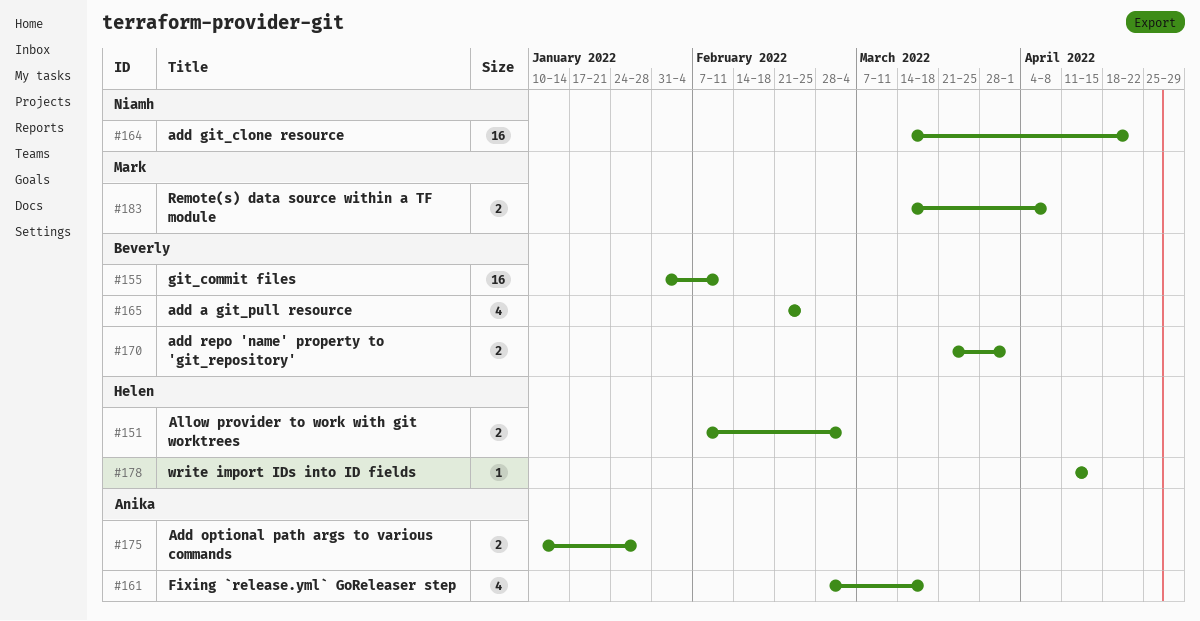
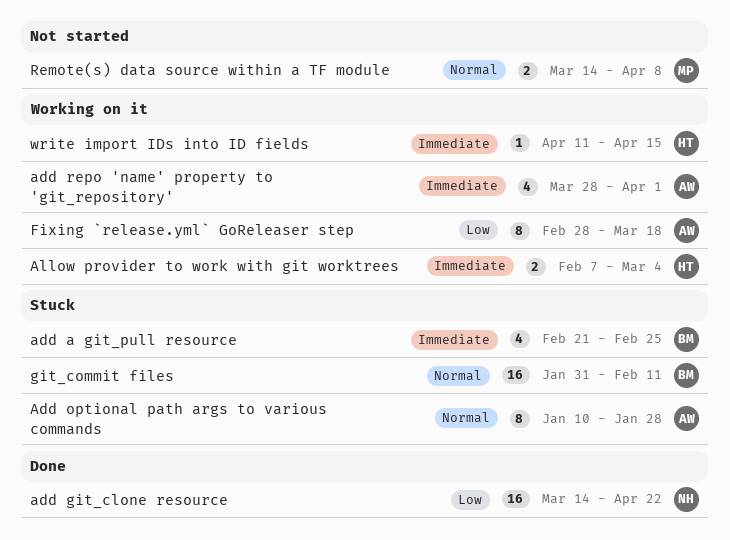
Add optional path args to various commands, estimate: 2 -> 8
add repo 'name' property to 'git_repository', owner: Beverly -> Anika
add repo 'name' property to 'git_repository', estimate: 2 -> 4
add repo 'name' property to 'git_repository', start: Mar 21 -> Mar 28
Fixing `release.yml` GoReleaser step, estimate: 4 -> 8

